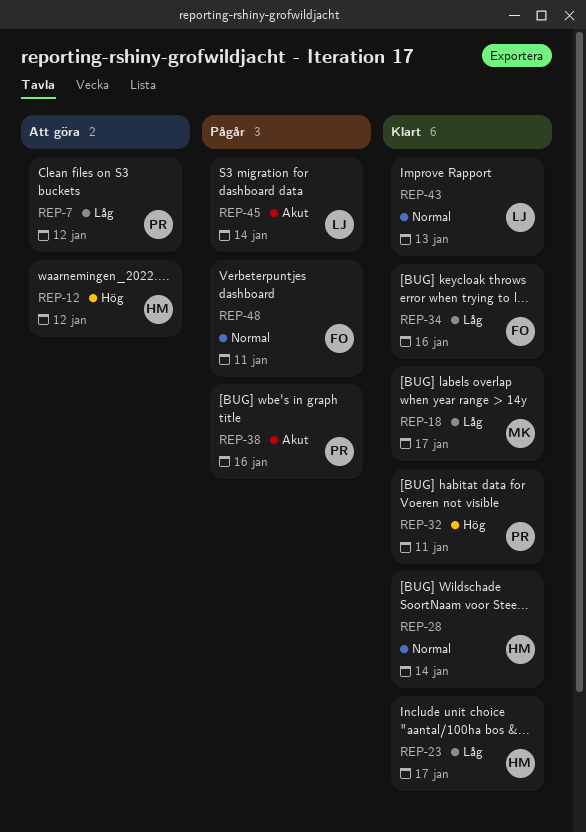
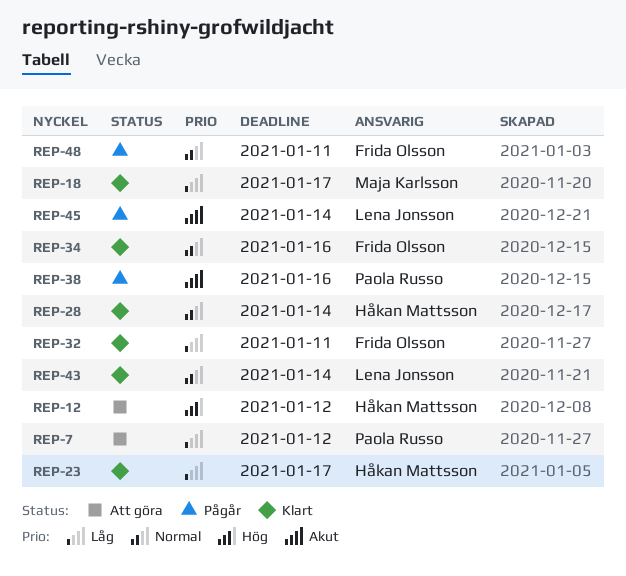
REP-32, owner: Paola Russo -> Frida Olsson
REP-32, priority: Hög -> Låg
REP-34, priority: Låg -> Normal
REP-43, due: Jan 13 -> Jan 14

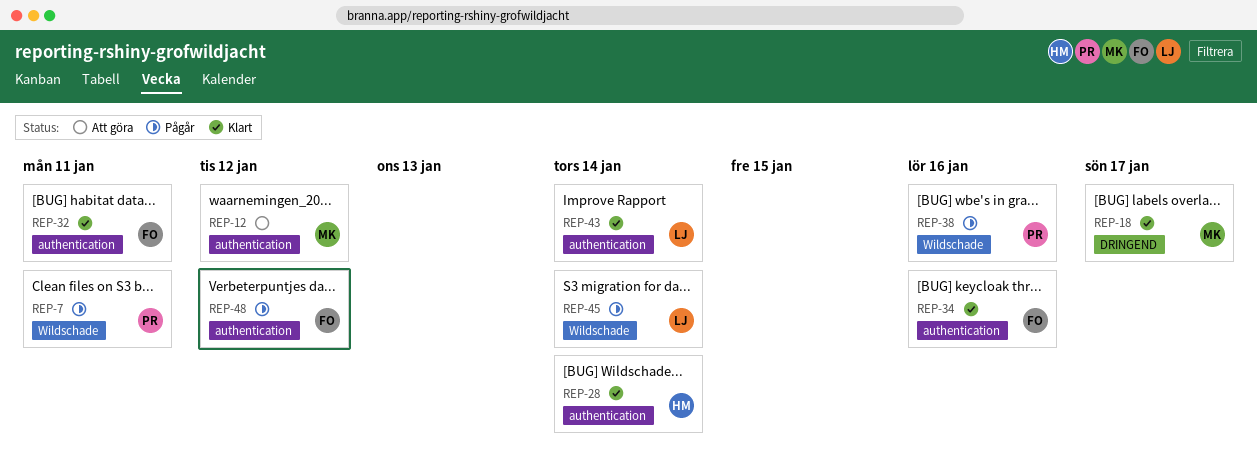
REP-7, status: Att göra -> Pågår
REP-7, due: Jan 12 -> Jan 11
REP-12, owner: Håkan Mattsson -> Maja Karlsson
REP-23: present -> none
REP-48, due: Jan 11 -> Jan 12

